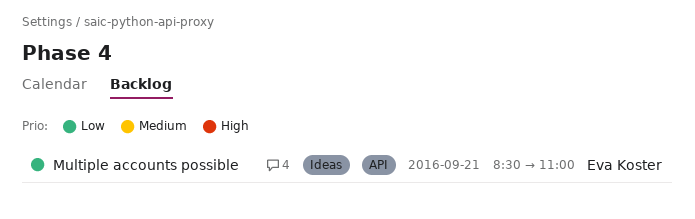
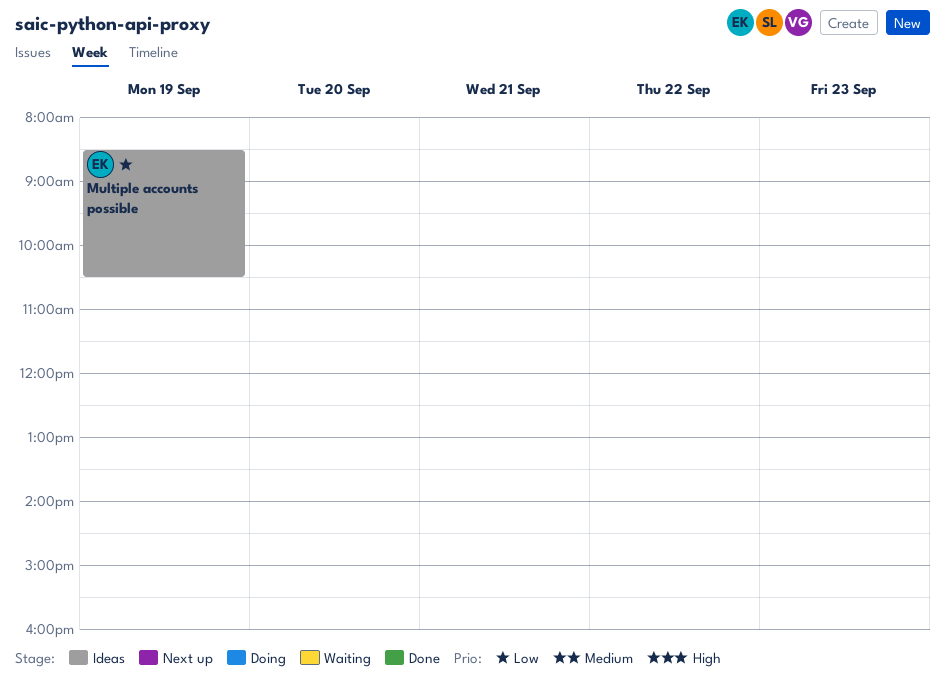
Multiple accounts possible, day: Sep 21 -> Sep 19
Multiple accounts possible, ends: 11:00 -> 10:30

